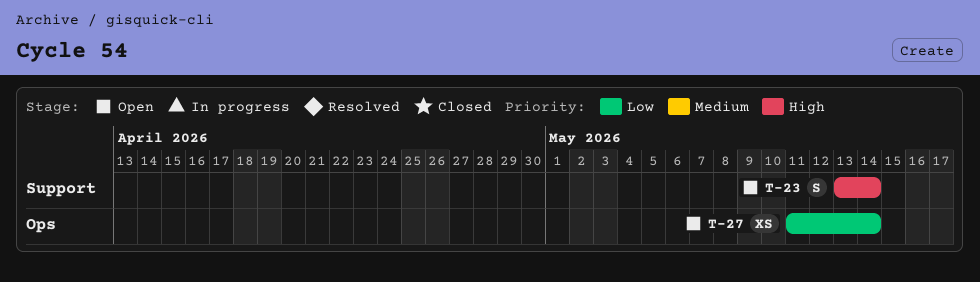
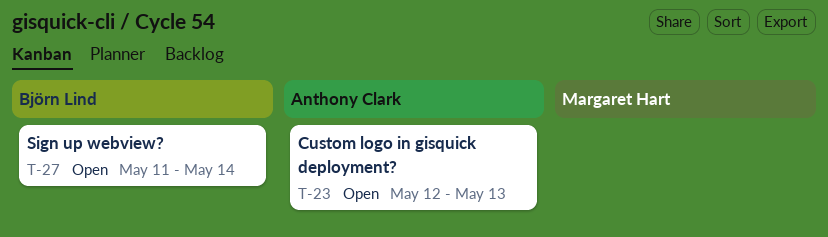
T-23, start: May 13 -> May 12
T-23, due: May 14 -> May 13

